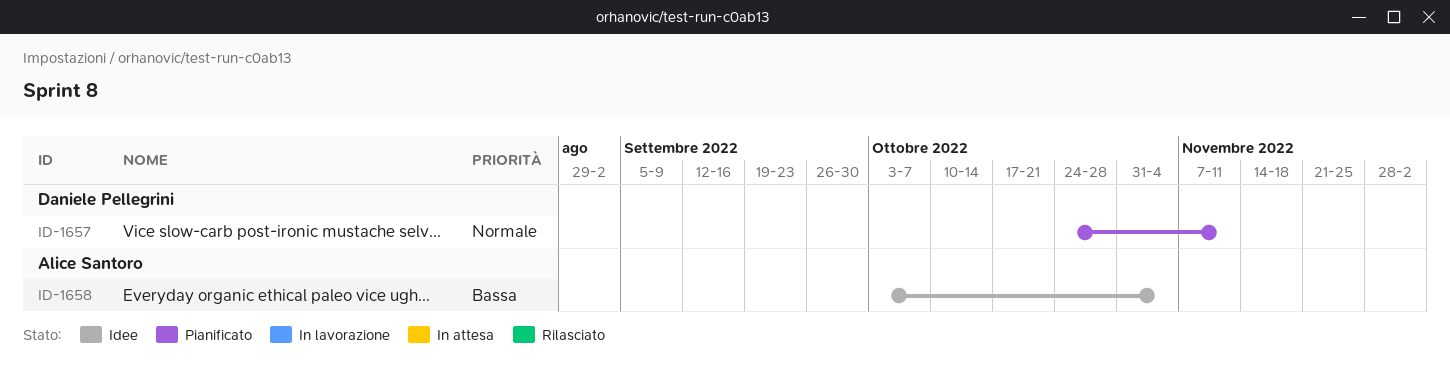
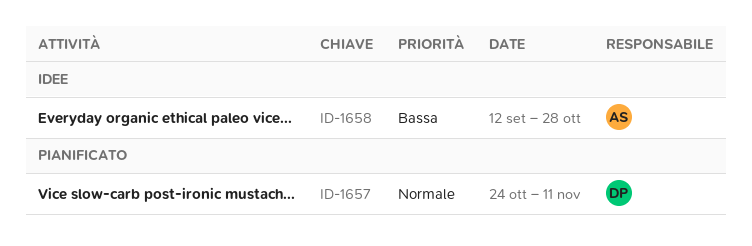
ID-1658, start: Oct 3 -> Sep 12
ID-1658, due: Nov 4 -> Oct 28

